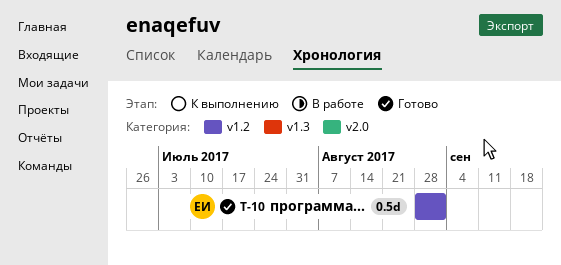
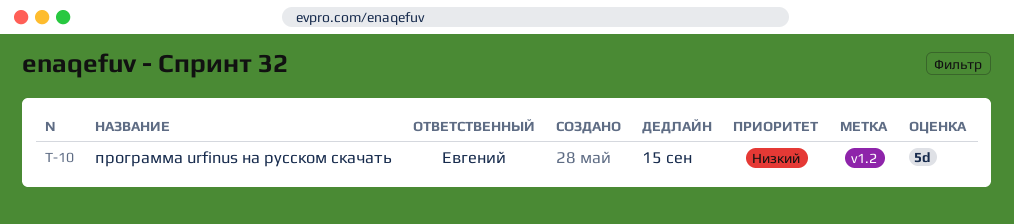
T-10, estimate: 0.5d -> 5d
T-10, due: Sep 1 -> Sep 15

